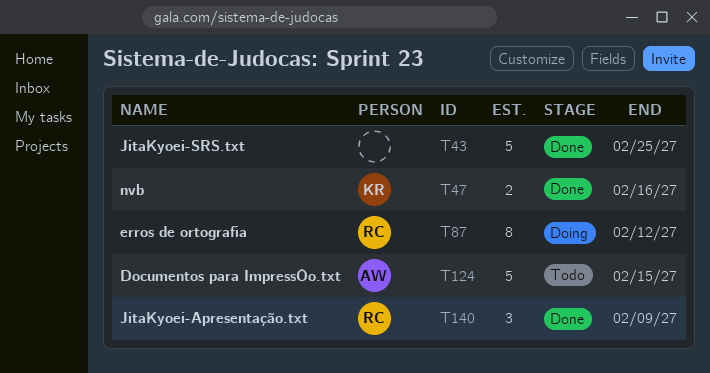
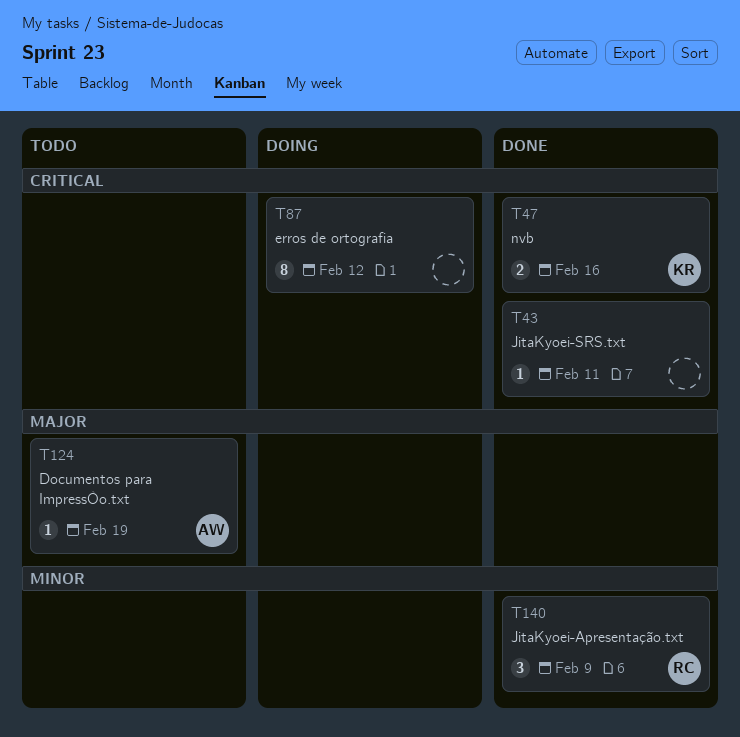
T43, estimate: 5 -> 1
T43, due: Feb 25 -> Feb 11
T87, owner: RC -> none
T124, estimate: 5 -> 1
T124, due: Feb 15 -> Feb 19

